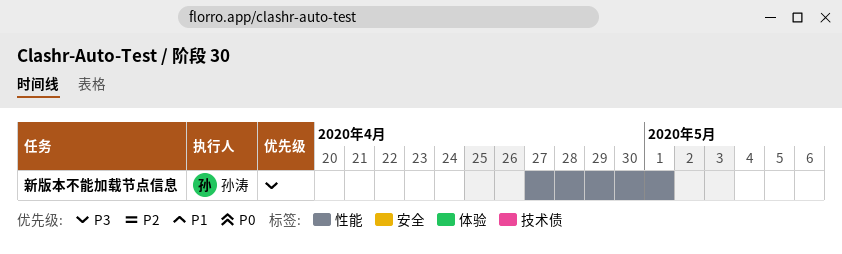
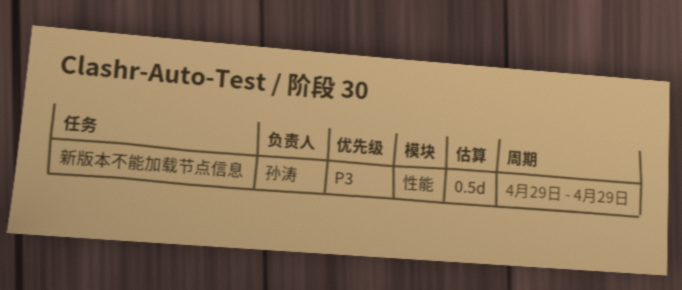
新版本不能加载节点信息, start: Apr 27 -> Apr 29
新版本不能加载节点信息, due: May 1 -> Apr 29

